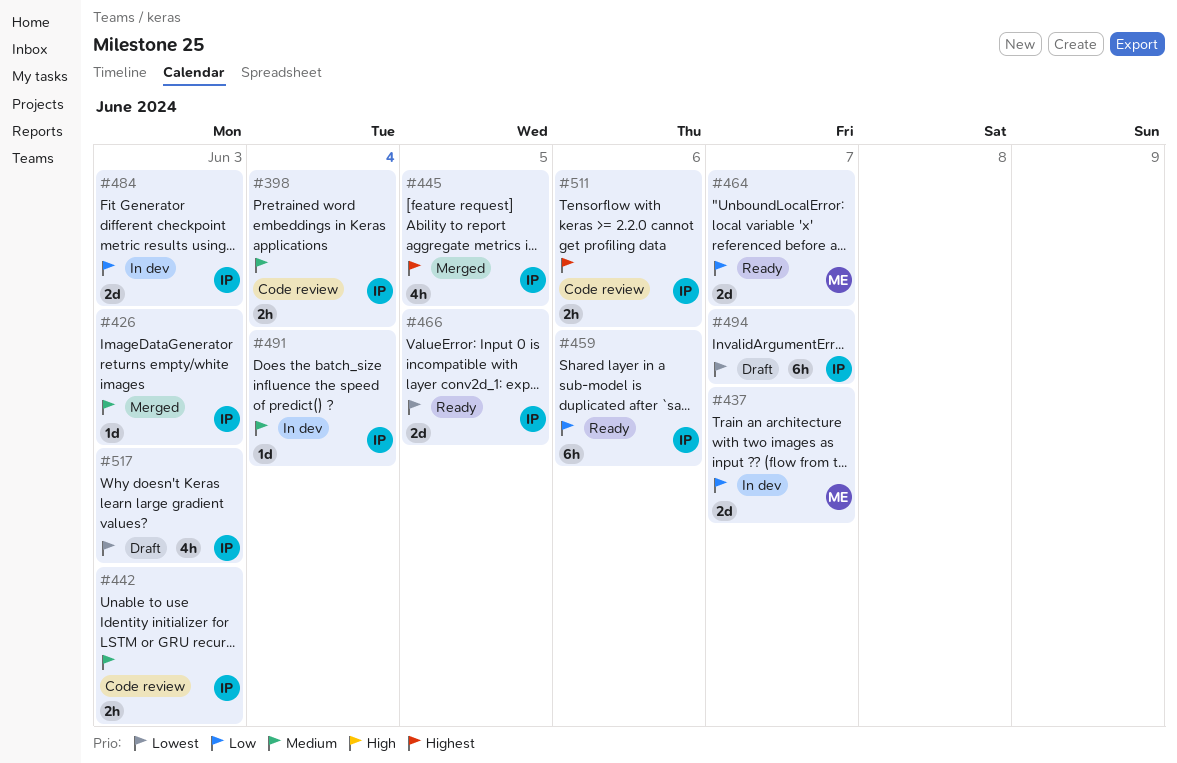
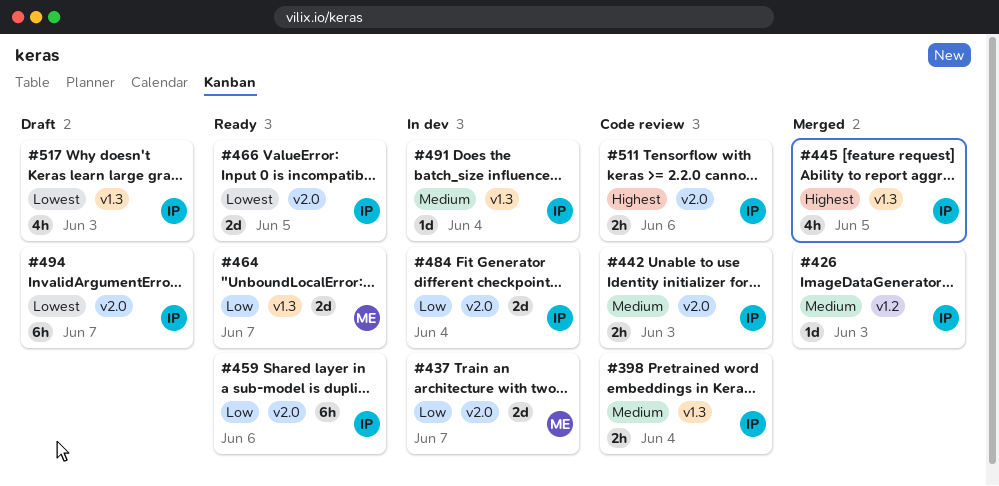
#484, due: Jun 3 -> Jun 4

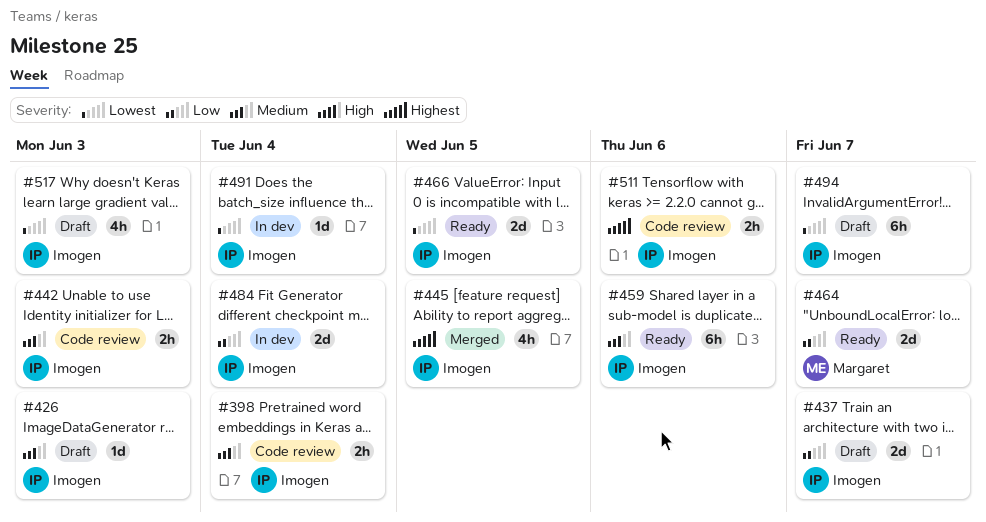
#426, status: Merged -> Draft
#437, status: In dev -> Draft
#437, owner: Margaret -> Imogen
#459, priority: Low -> Medium
#491, priority: Medium -> Lowest

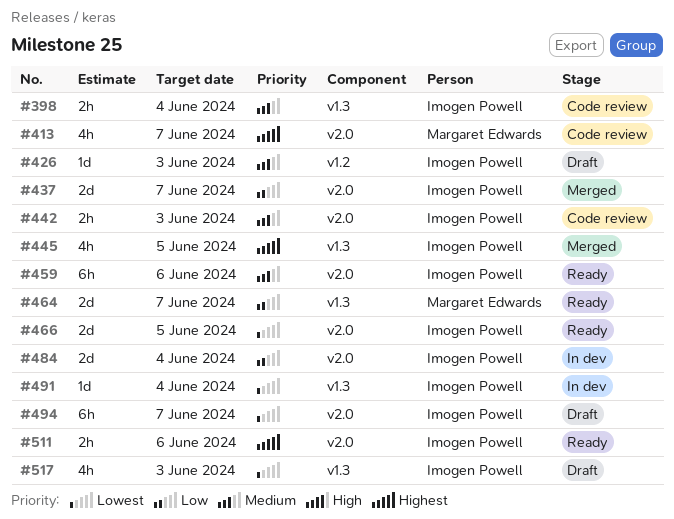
#413: none -> present
#437, status: Draft -> Merged
#511, status: Code review -> Ready

